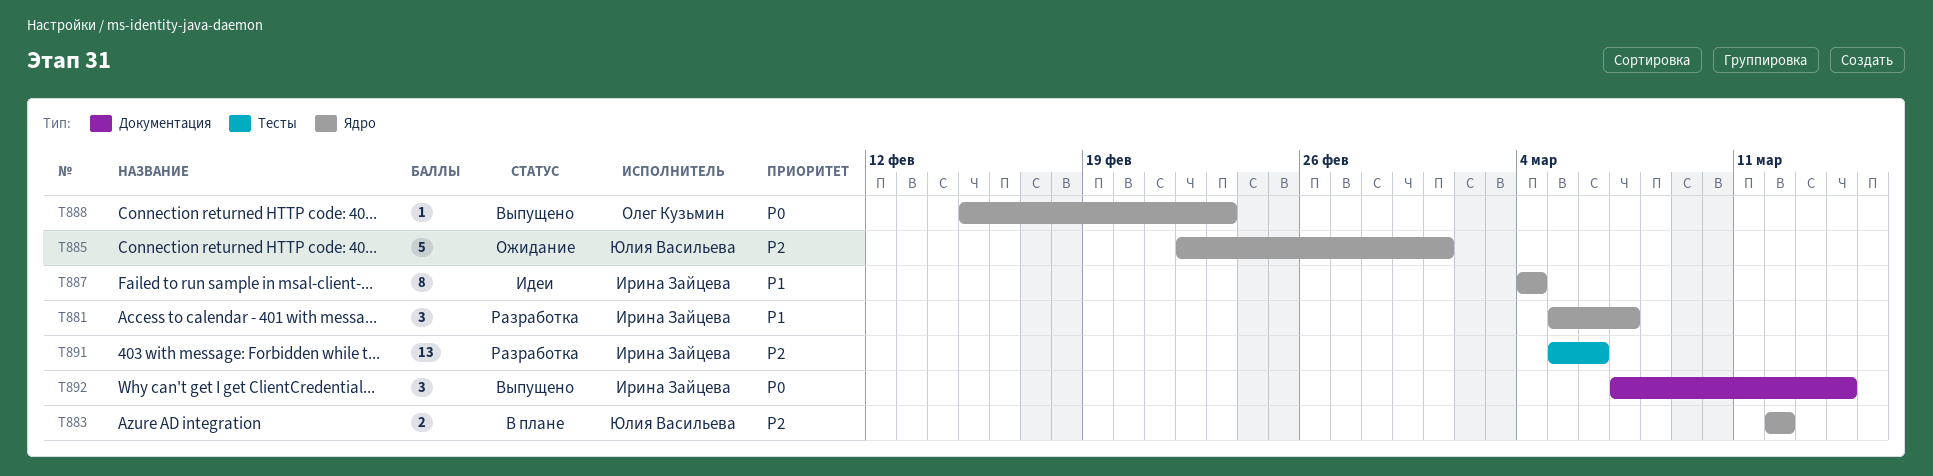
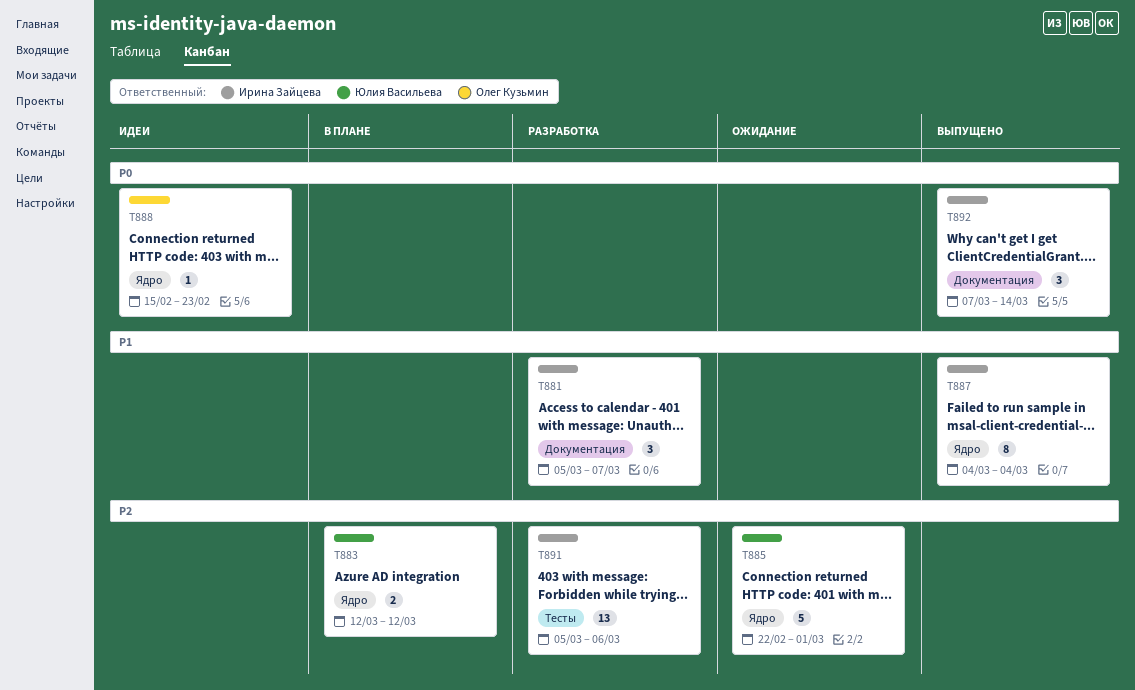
T881, label: Ядро -> Документация
T887, status: Идеи -> Выпущено
T888, status: Выпущено -> Идеи

